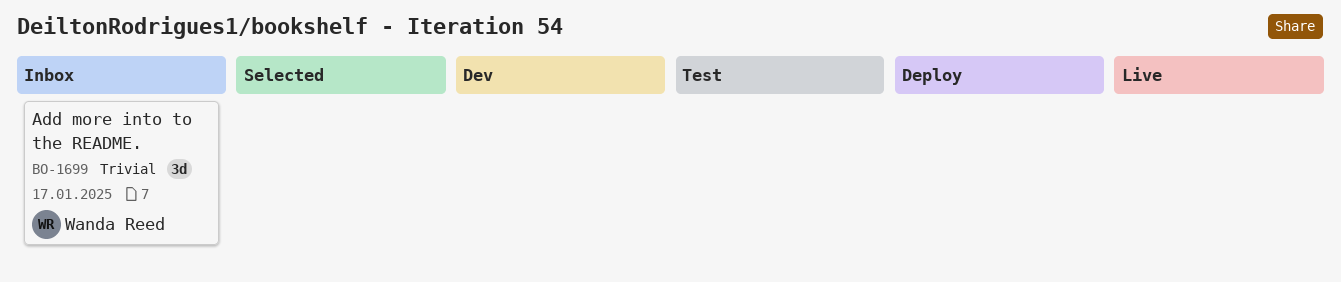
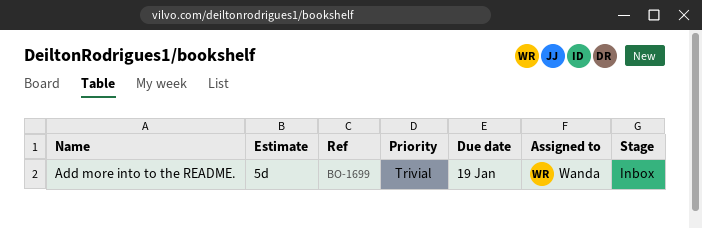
BO-1699, estimate: 3d -> 5d
BO-1699, due: Jan 17 -> Jan 19

